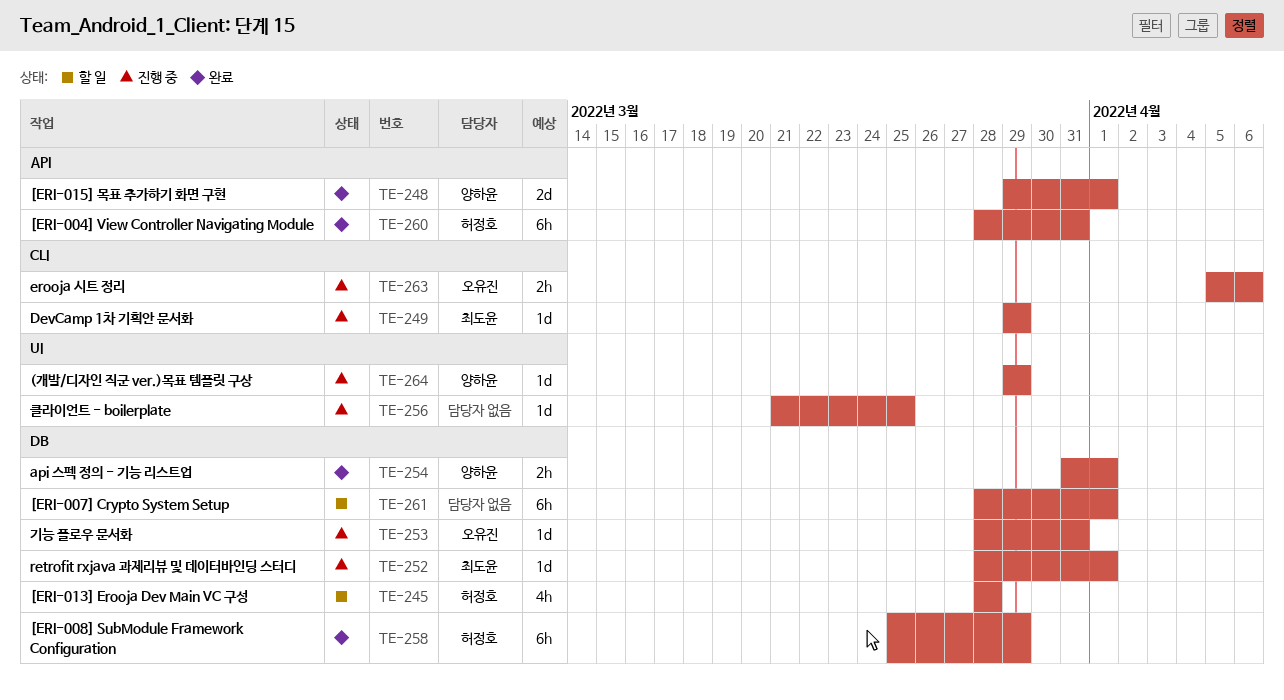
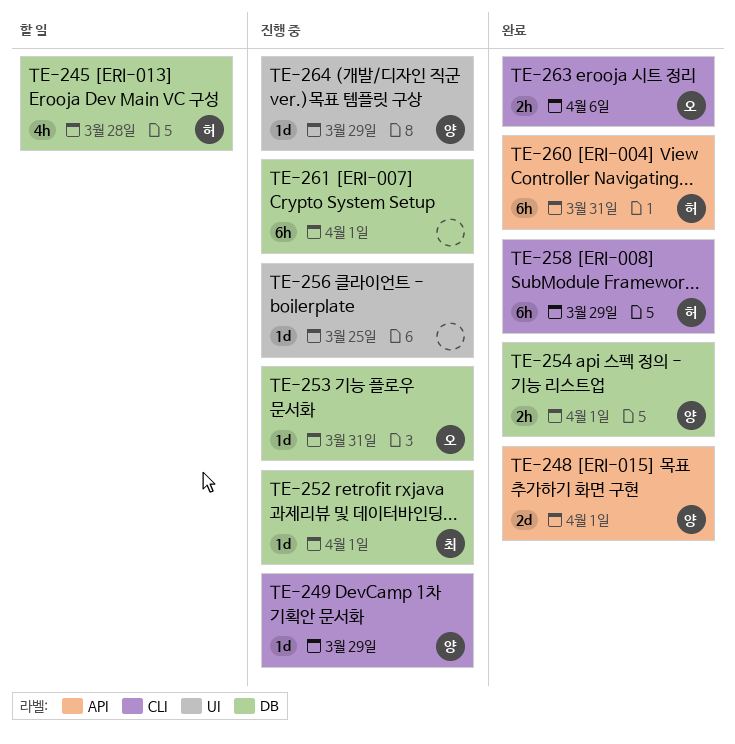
TE-249, owner: 최도윤 -> 양하윤
TE-258, label: DB -> CLI
TE-261, status: 할 일 -> 진행 중
TE-263, status: 진행 중 -> 완료

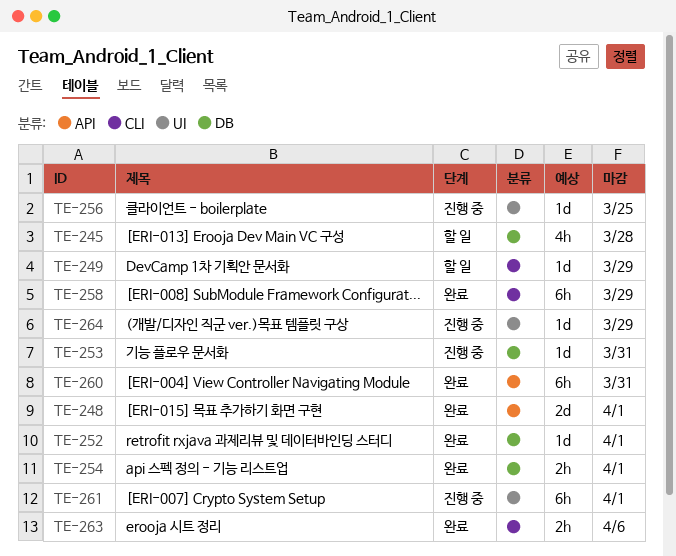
TE-249, status: 진행 중 -> 할 일
TE-252, status: 진행 중 -> 완료
TE-261, label: DB -> UI

